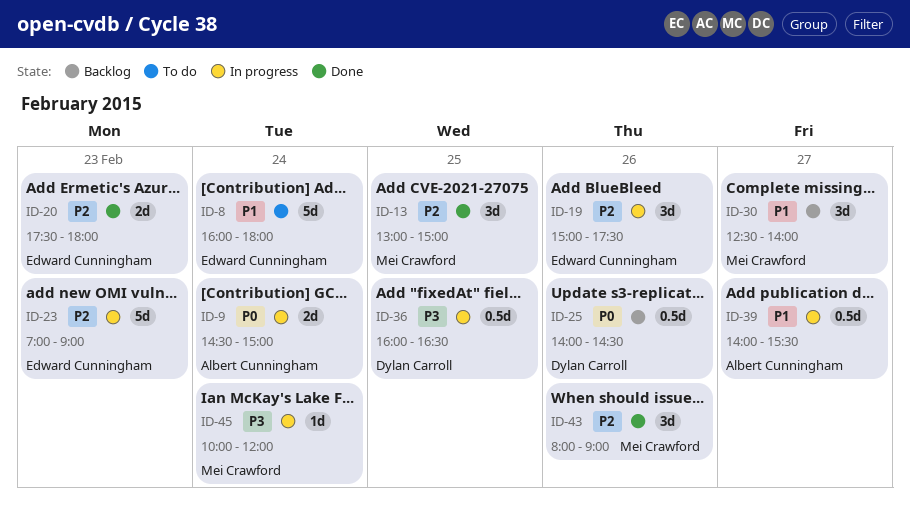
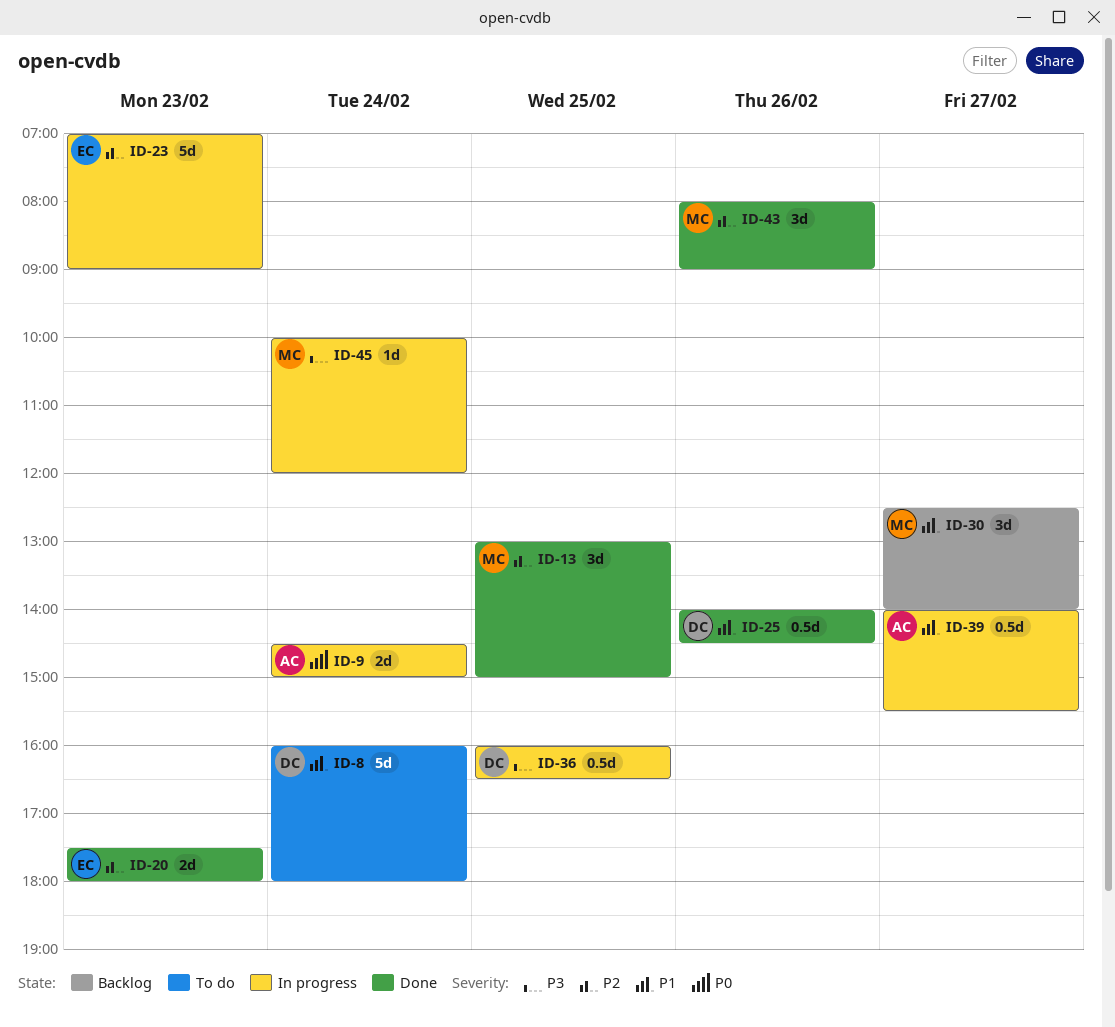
ID-8, owner: Edward Cunningham -> Dylan Carroll
ID-19: present -> none
ID-25, status: Backlog -> Done
ID-25, priority: P0 -> P1

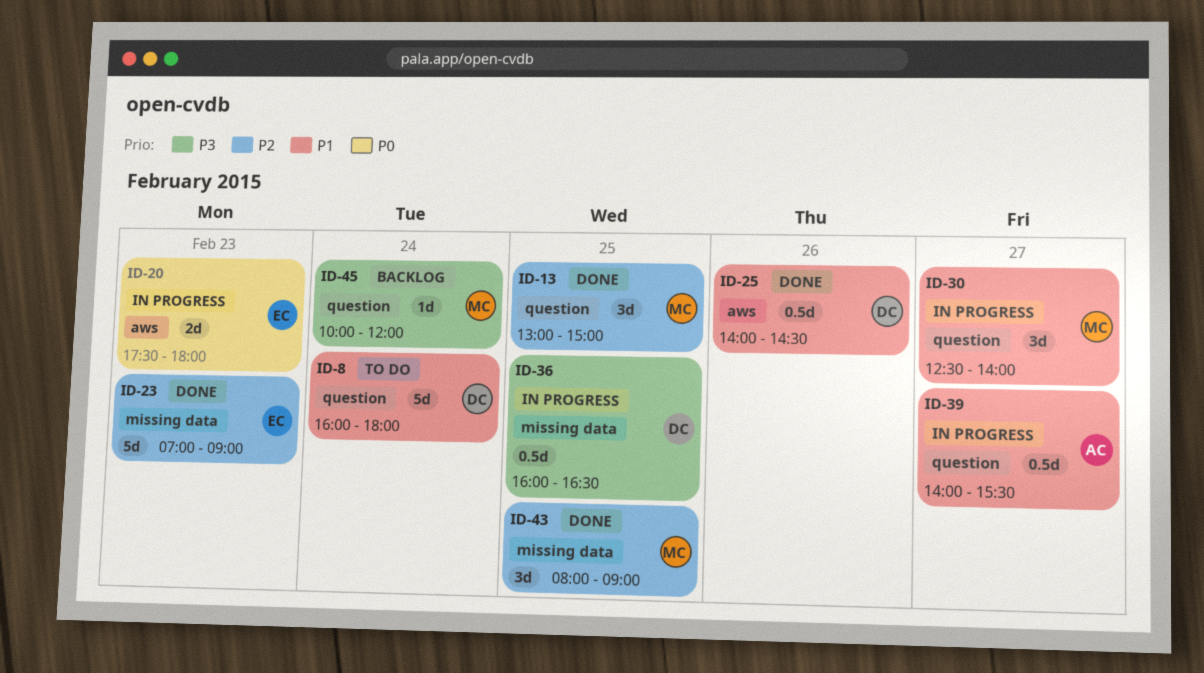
ID-9: present -> none
ID-20, status: Done -> In progress
ID-20, priority: P2 -> P0
ID-23, status: In progress -> Done
ID-30, status: Backlog -> In progress
ID-43, day: Feb 26 -> Feb 25
ID-45, status: In progress -> Backlog

